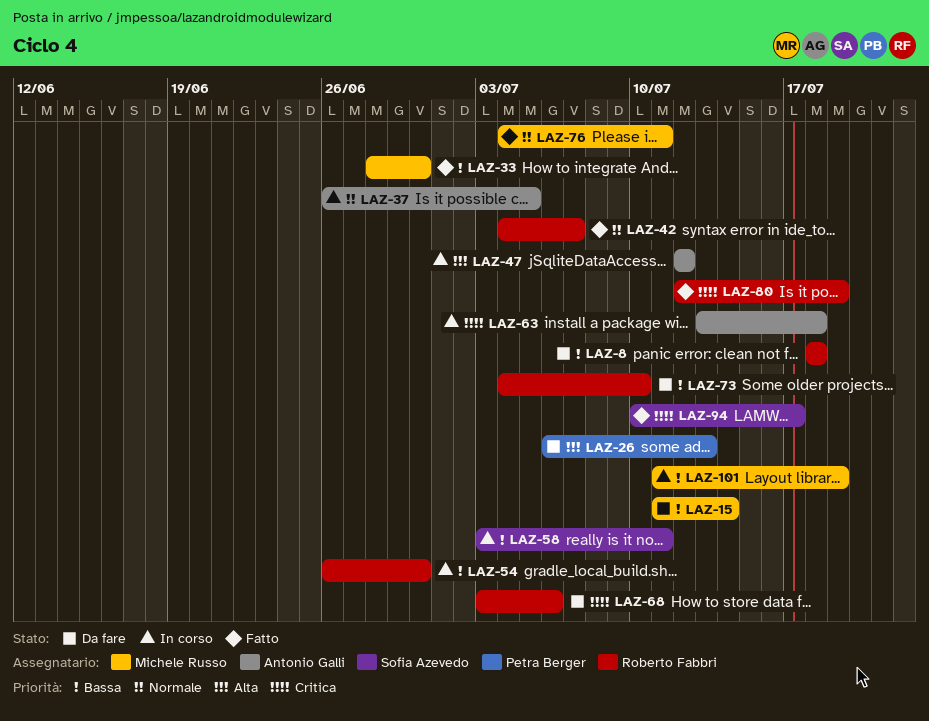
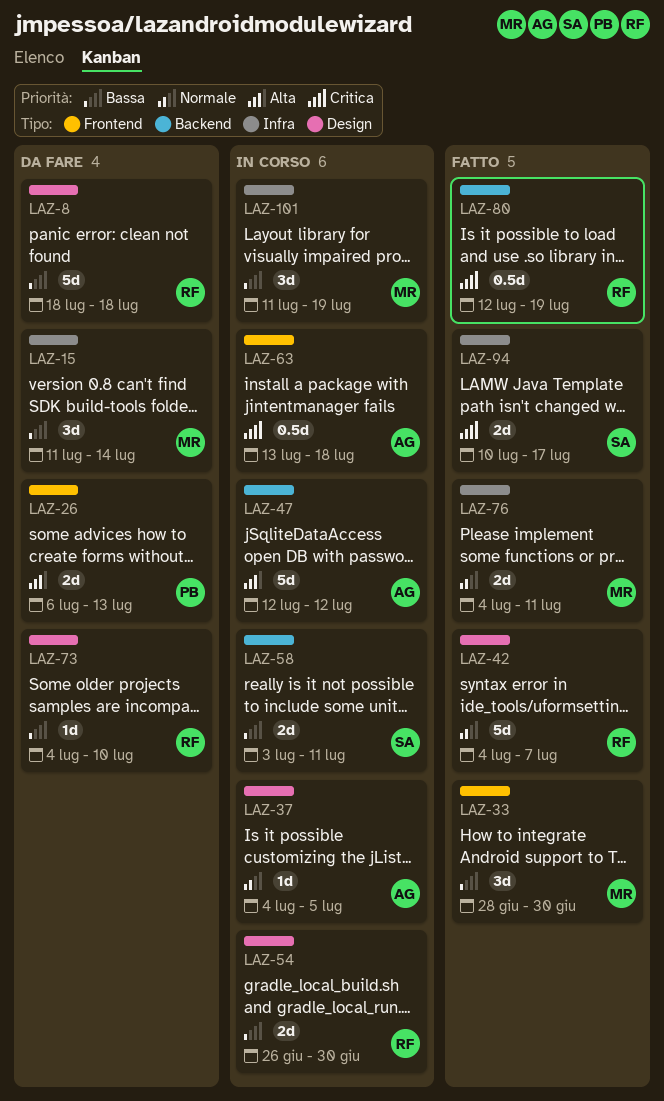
LAZ-37, start: Jun 26 -> Jul 4
LAZ-68: present -> none

